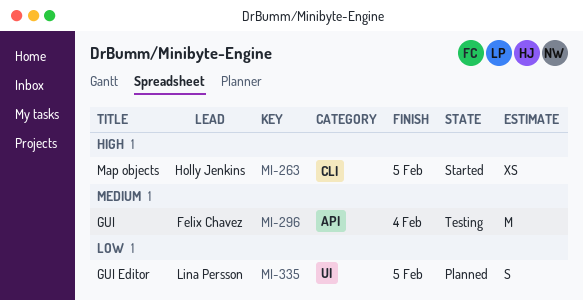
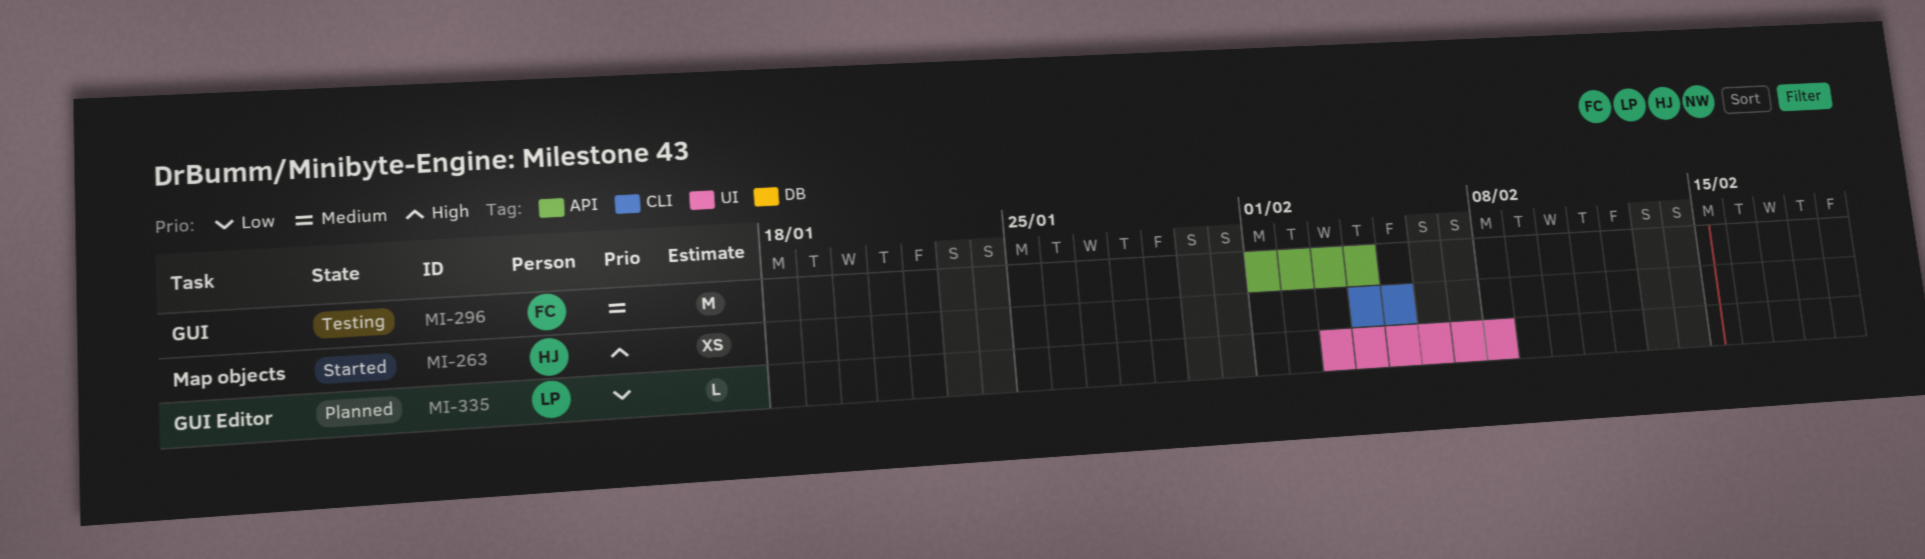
MI-335, estimate: S -> L
MI-335, due: Feb 5 -> Feb 8

